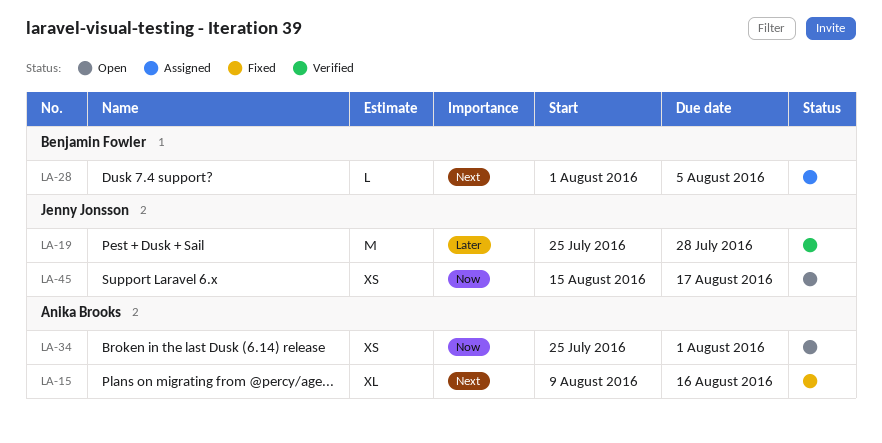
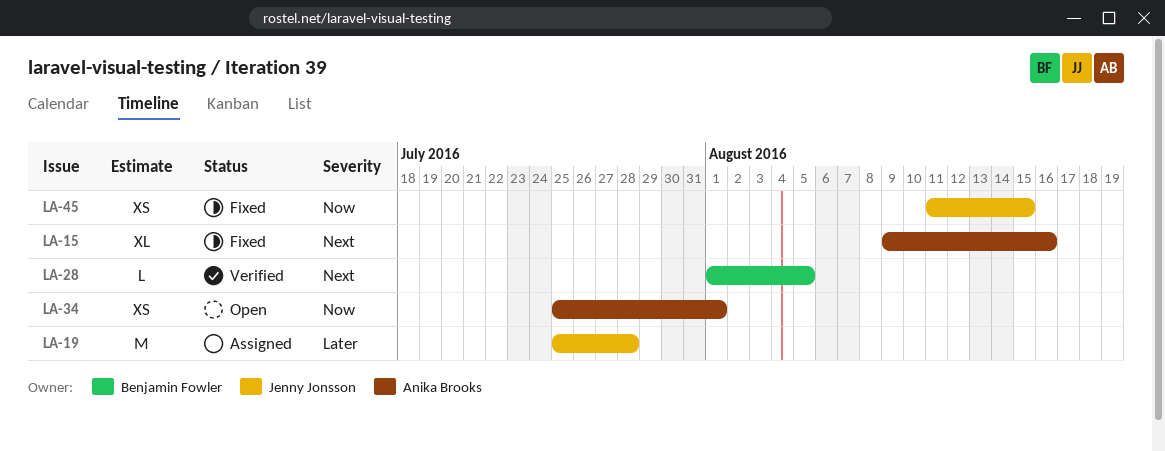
LA-19, status: Verified -> Assigned
LA-28, status: Assigned -> Verified
LA-45, status: Open -> Fixed
LA-45, start: Aug 15 -> Aug 11
LA-45, due: Aug 17 -> Aug 15

